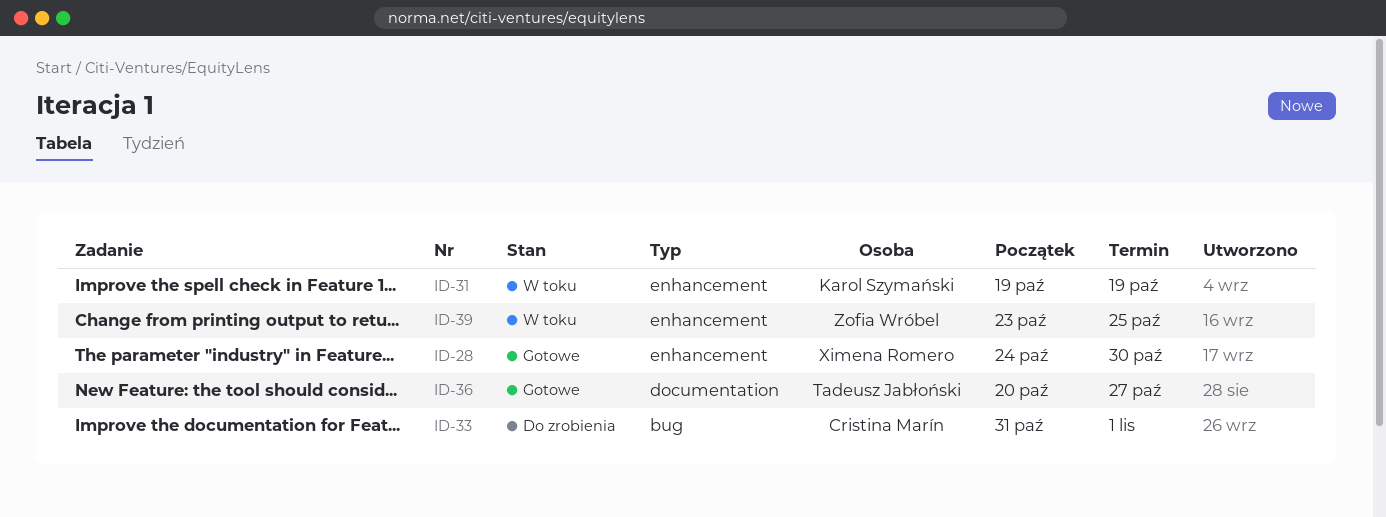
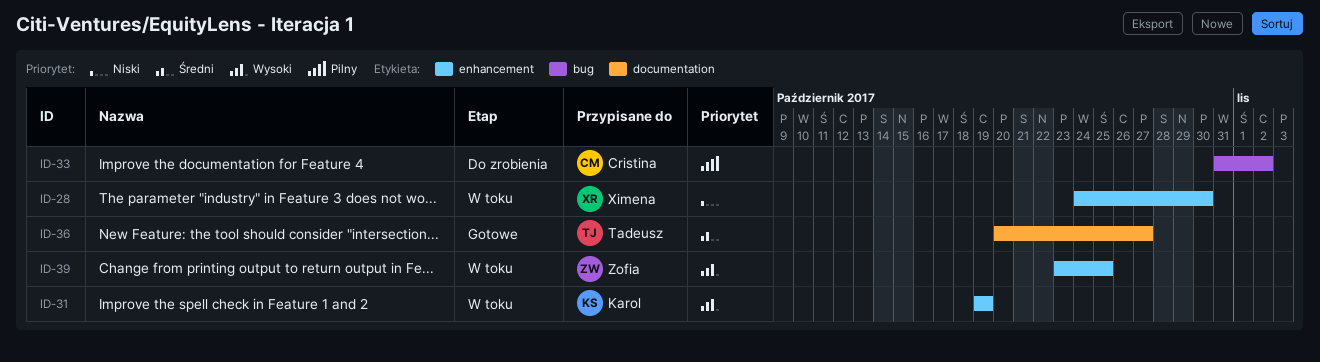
ID-28, status: Gotowe -> W toku
ID-33, due: Nov 1 -> Nov 2

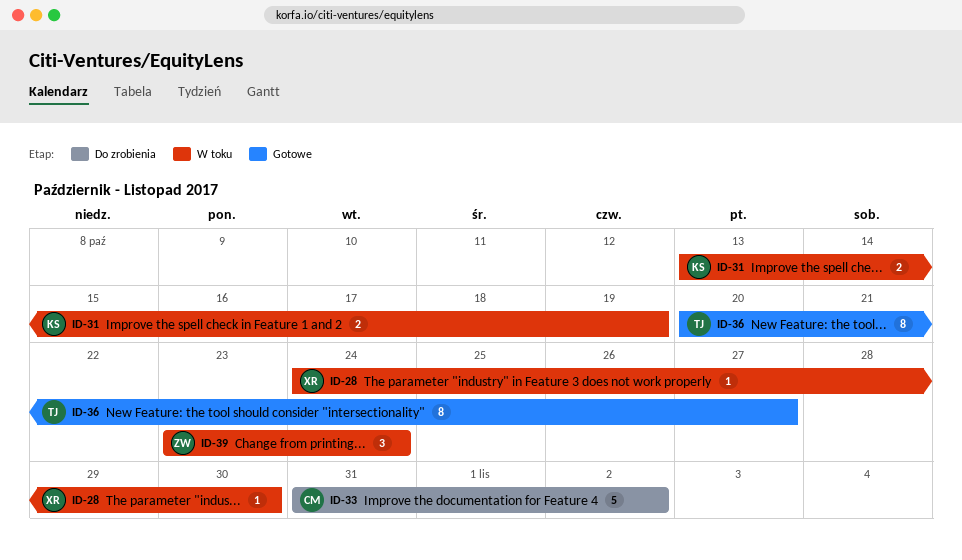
ID-31, start: Oct 19 -> Oct 13
ID-39, due: Oct 25 -> Oct 24

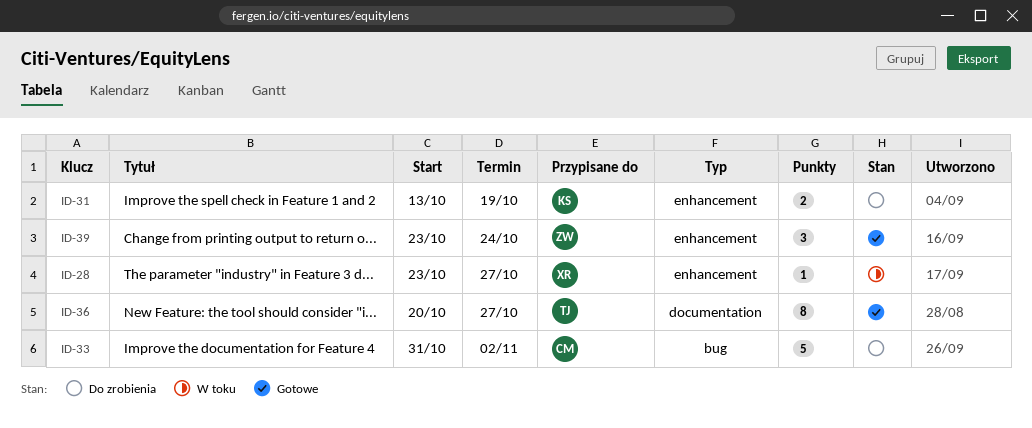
ID-28, start: Oct 24 -> Oct 23
ID-28, due: Oct 30 -> Oct 27
ID-31, status: W toku -> Do zrobienia
ID-39, status: W toku -> Gotowe

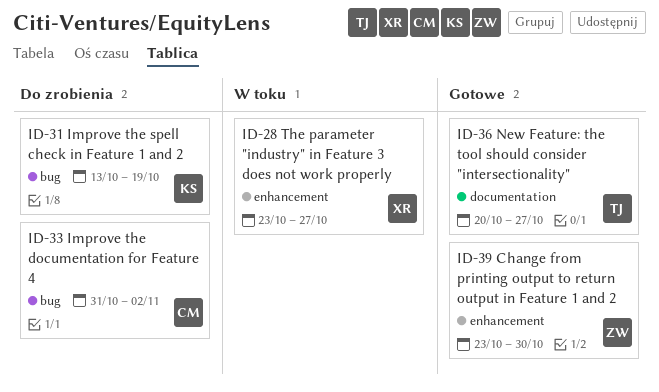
ID-31, label: enhancement -> bug
ID-39, due: Oct 24 -> Oct 30

